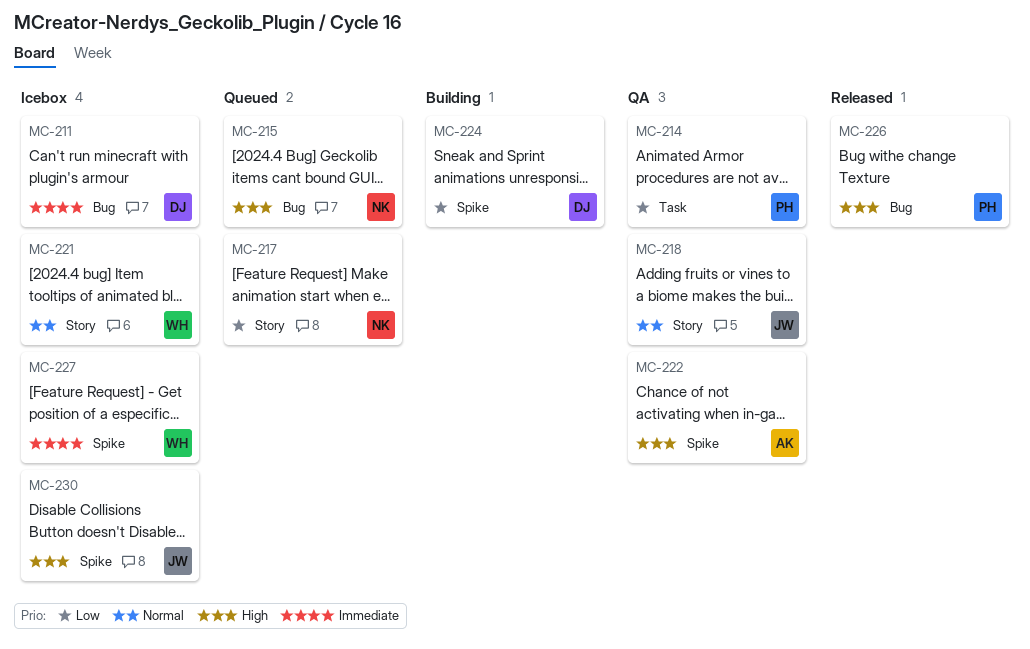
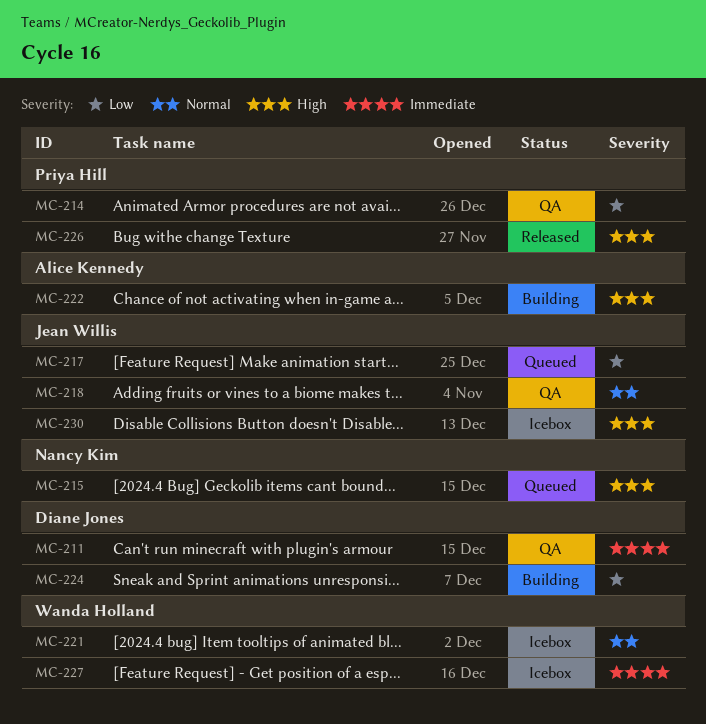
MC-211, status: Icebox -> QA
MC-217, owner: Nancy Kim -> Jean Willis
MC-222, status: QA -> Building

